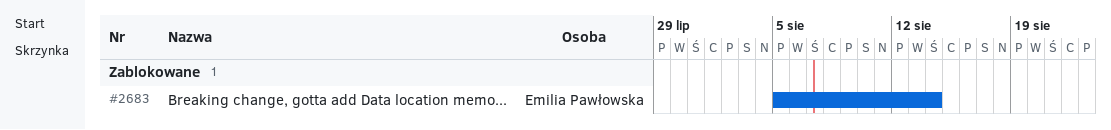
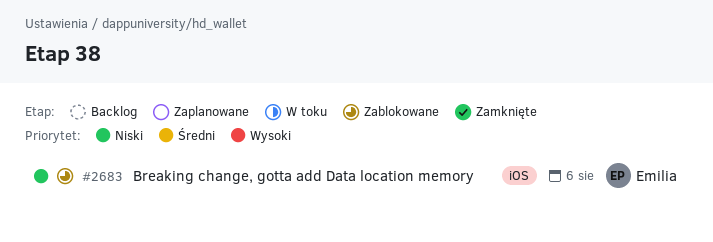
#2683, due: Aug 14 -> Aug 6

